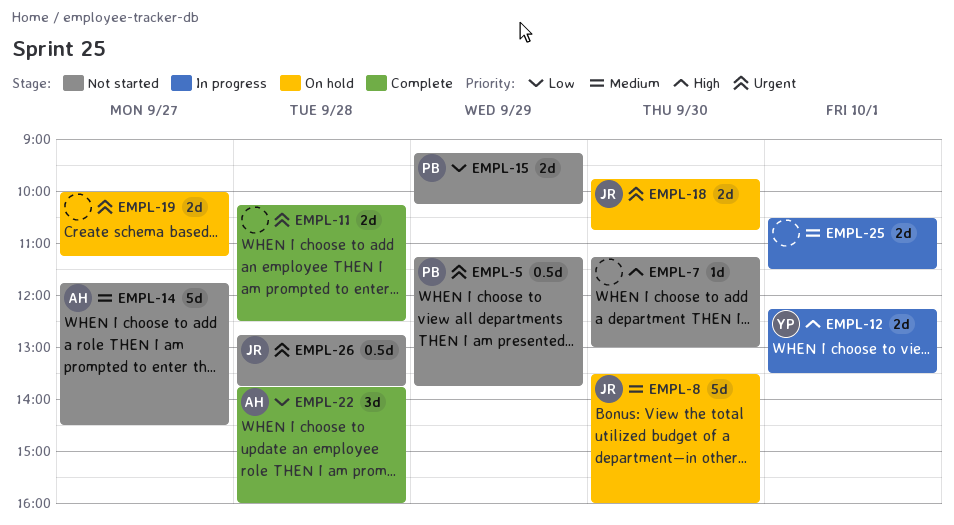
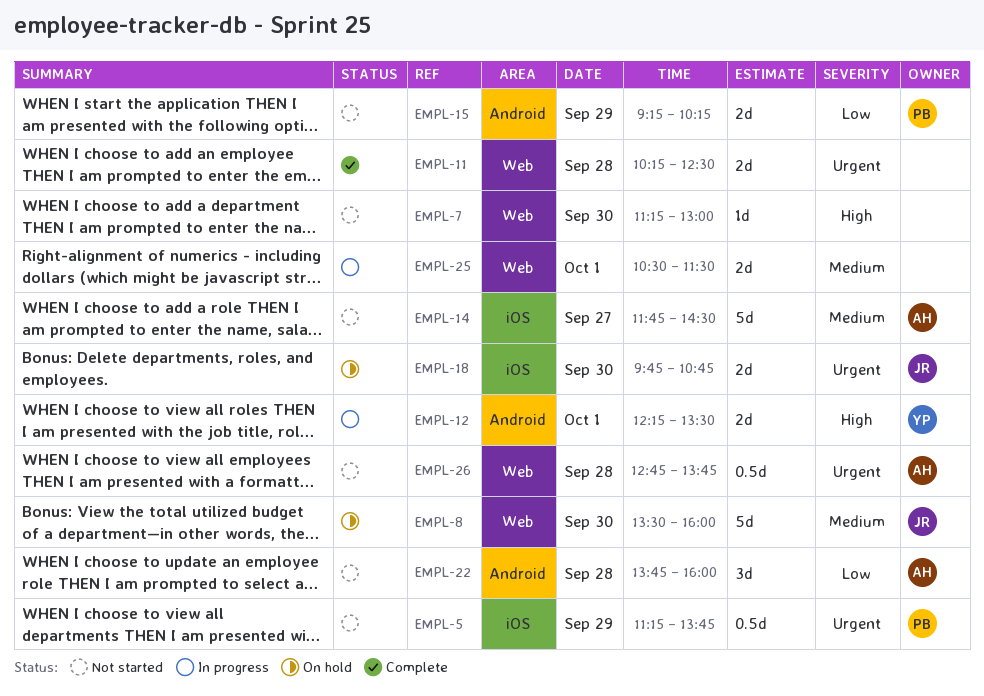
EMPL-19: present -> none
EMPL-22, status: Complete -> Not started
EMPL-26, owner: JR -> AH

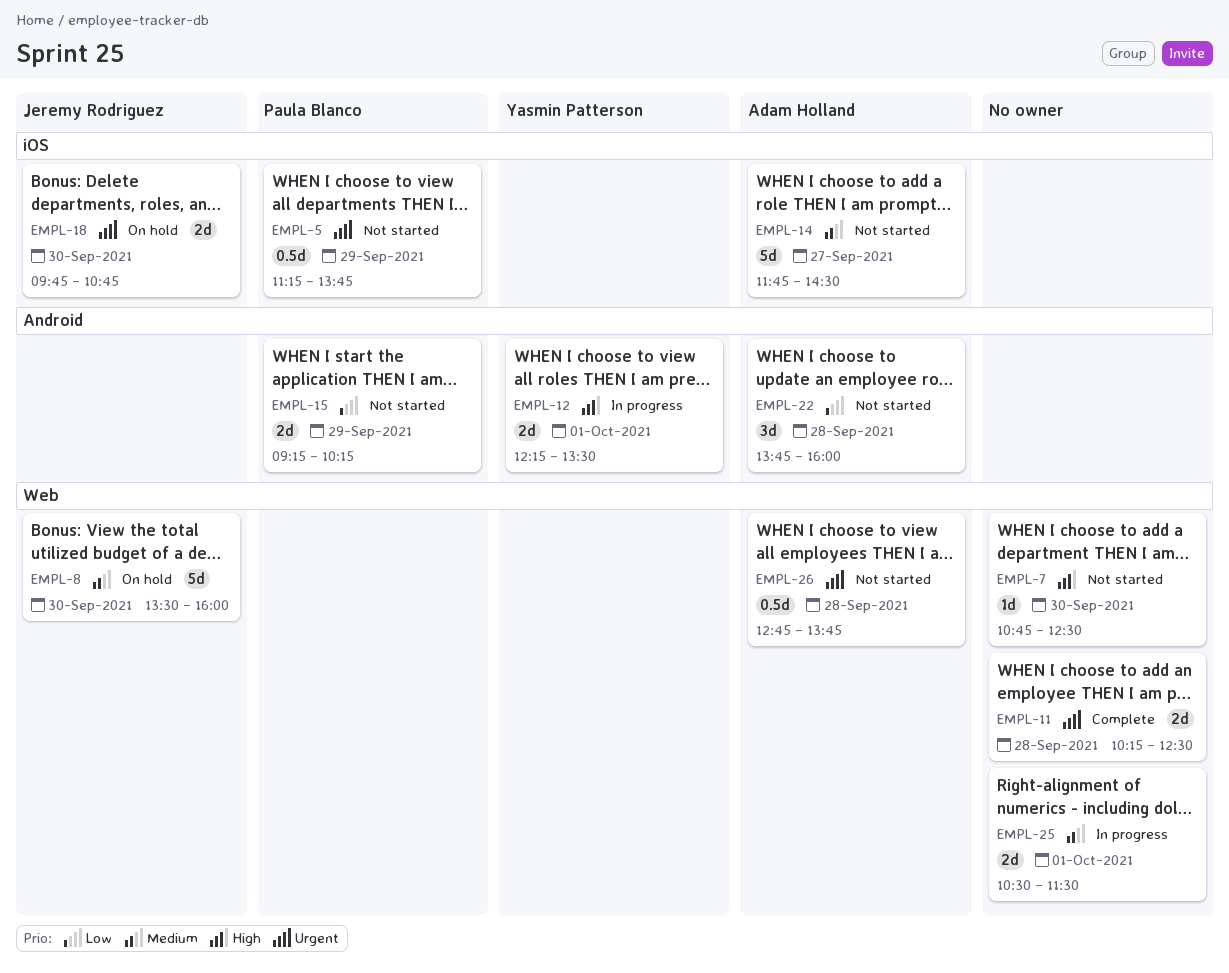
EMPL-7, begins: 11:15 -> 10:45
EMPL-7, ends: 13:00 -> 12:30

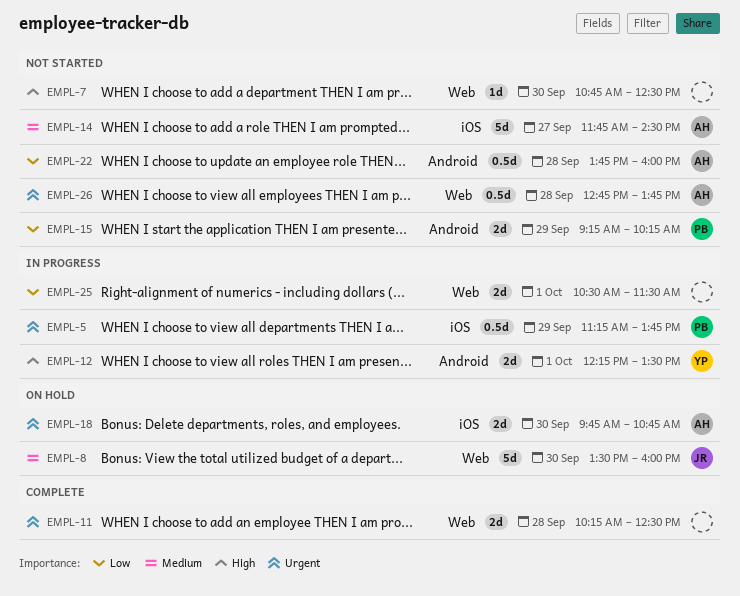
EMPL-5, status: Not started -> In progress
EMPL-18, owner: Jeremy Rodriguez -> Adam Holland
EMPL-22, estimate: 3d -> 0.5d
EMPL-25, priority: Medium -> Low

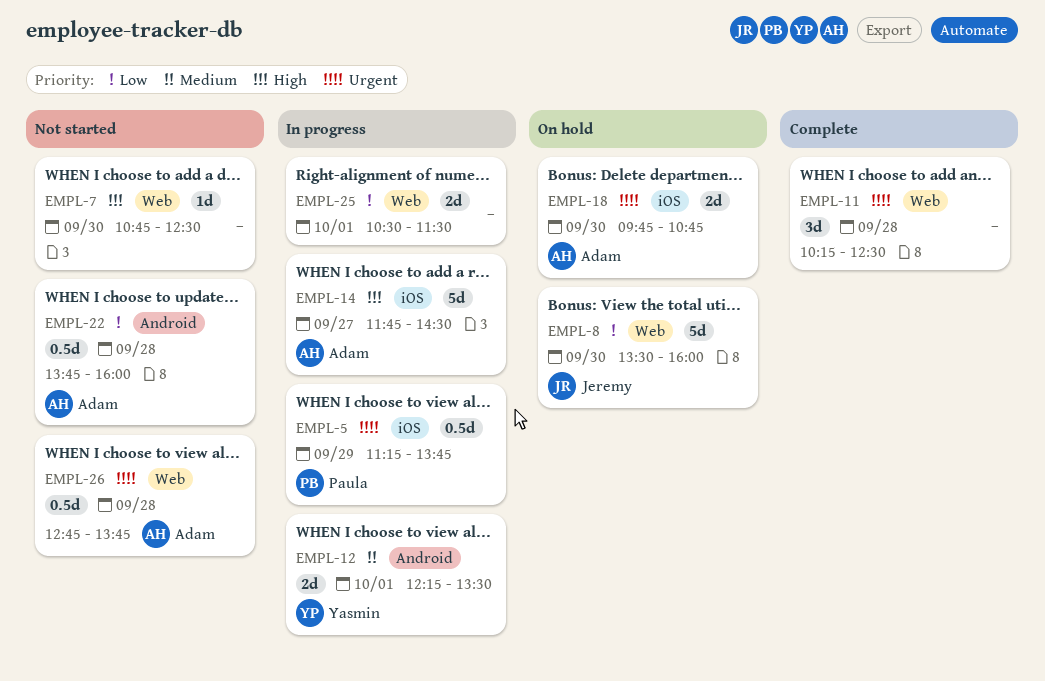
EMPL-8, priority: Medium -> Low
EMPL-11, estimate: 2d -> 3d
EMPL-12, priority: High -> Medium
EMPL-14, status: Not started -> In progress
EMPL-14, priority: Medium -> High
EMPL-15: present -> none

